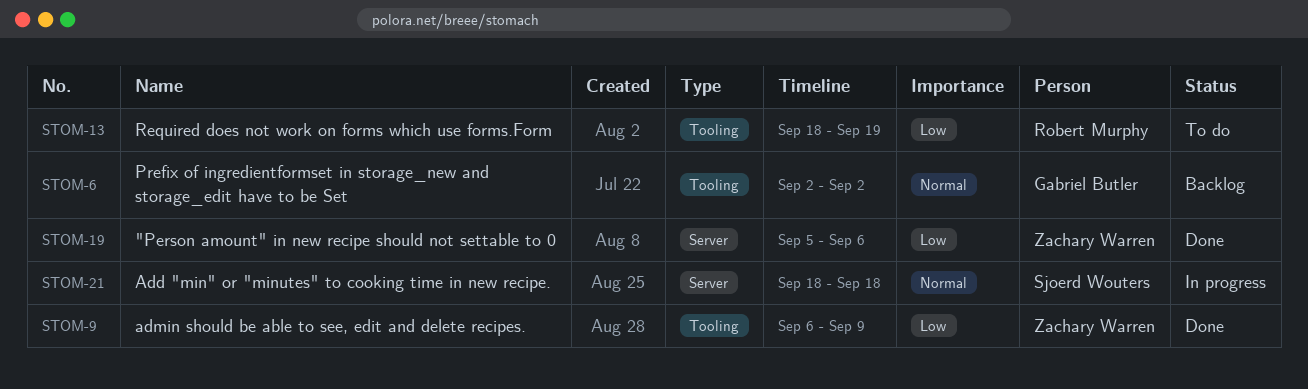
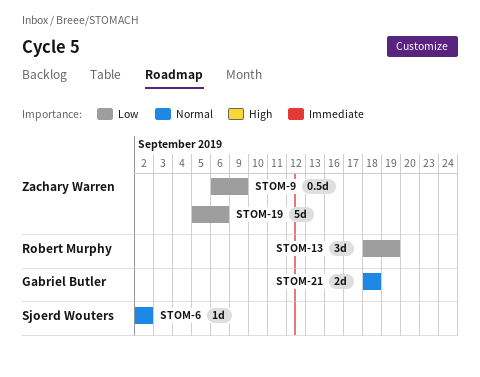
STOM-6, owner: Gabriel Butler -> Sjoerd Wouters
STOM-21, owner: Sjoerd Wouters -> Gabriel Butler

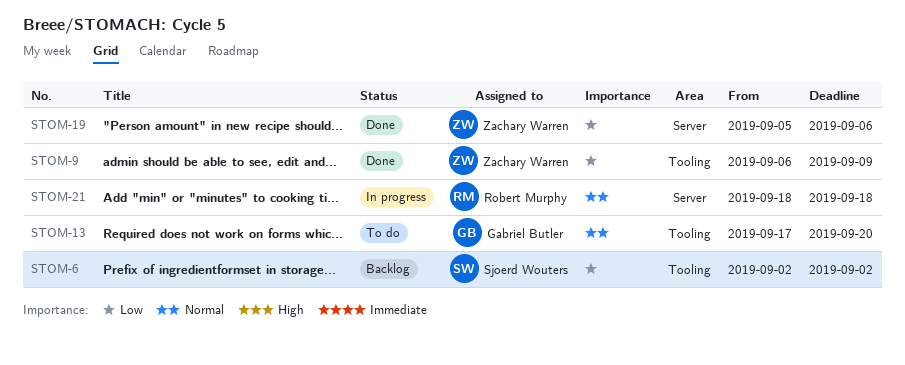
STOM-6, priority: Normal -> Low
STOM-13, owner: Robert Murphy -> Gabriel Butler
STOM-13, priority: Low -> Normal
STOM-13, start: Sep 18 -> Sep 17
STOM-13, due: Sep 19 -> Sep 20
STOM-21, owner: Gabriel Butler -> Robert Murphy

